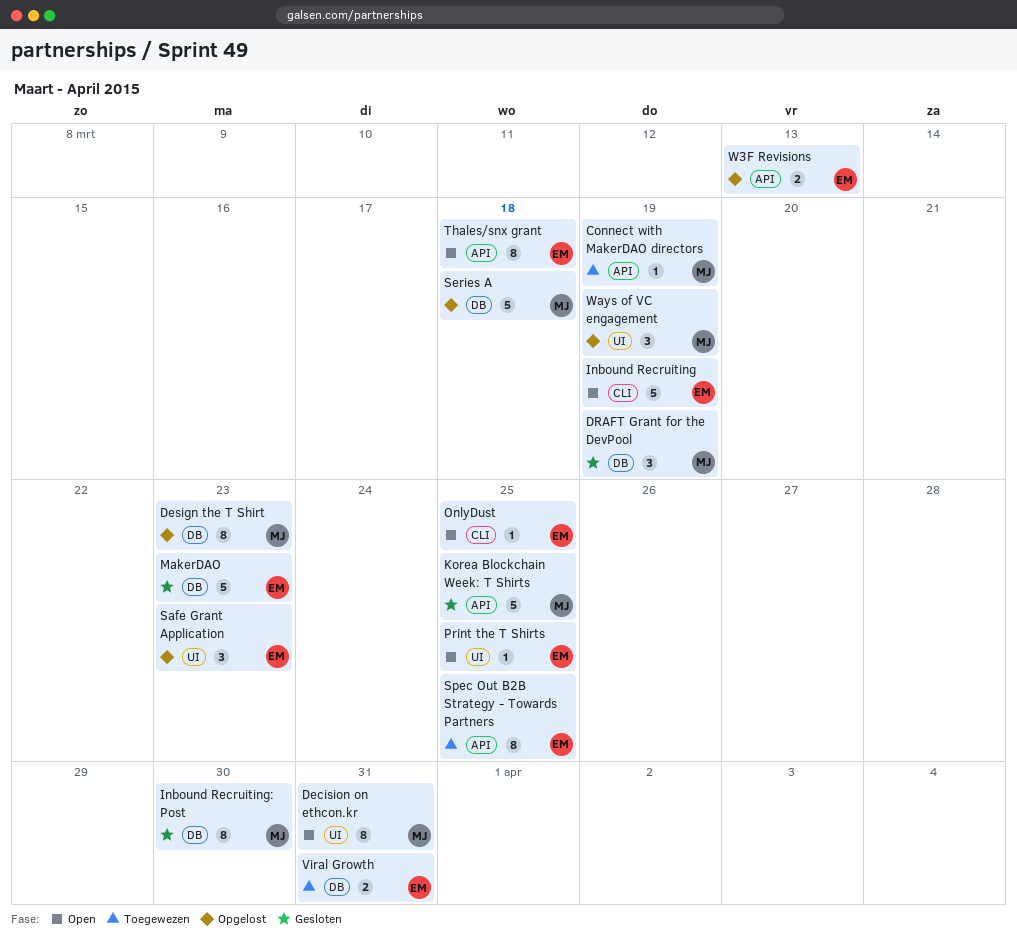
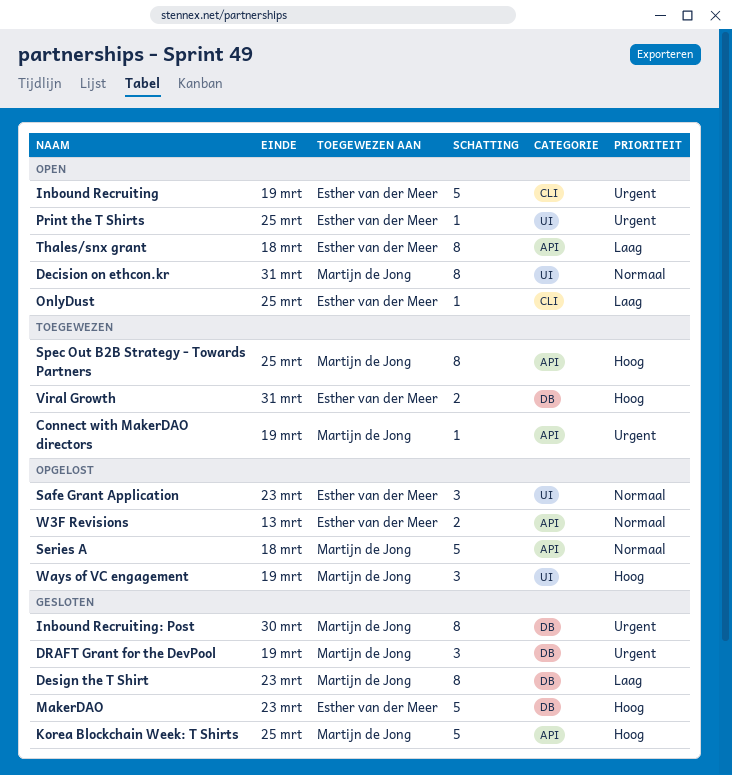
Design the T Shirt, status: Opgelost -> Gesloten
Series A, label: DB -> API
Spec Out B2B Strategy - Towards Partners, owner: Esther van der Meer -> Martijn de Jong

